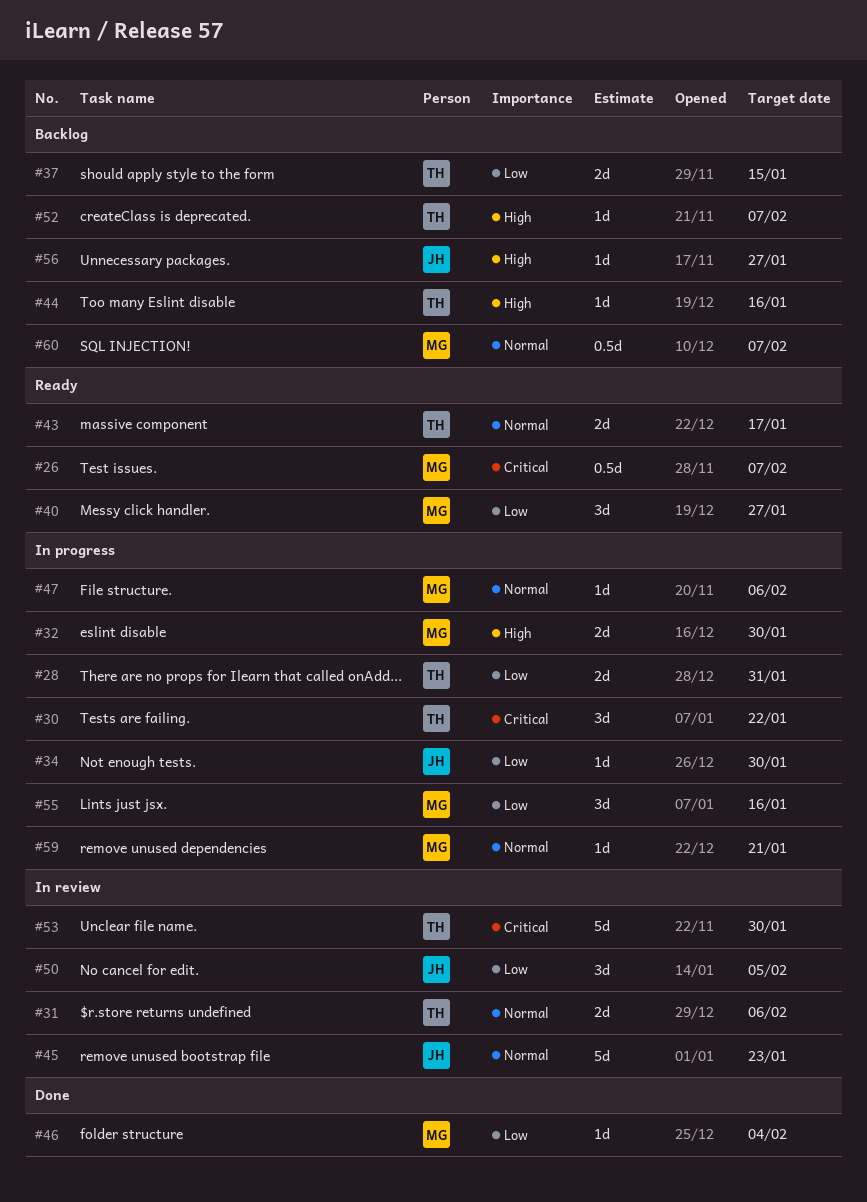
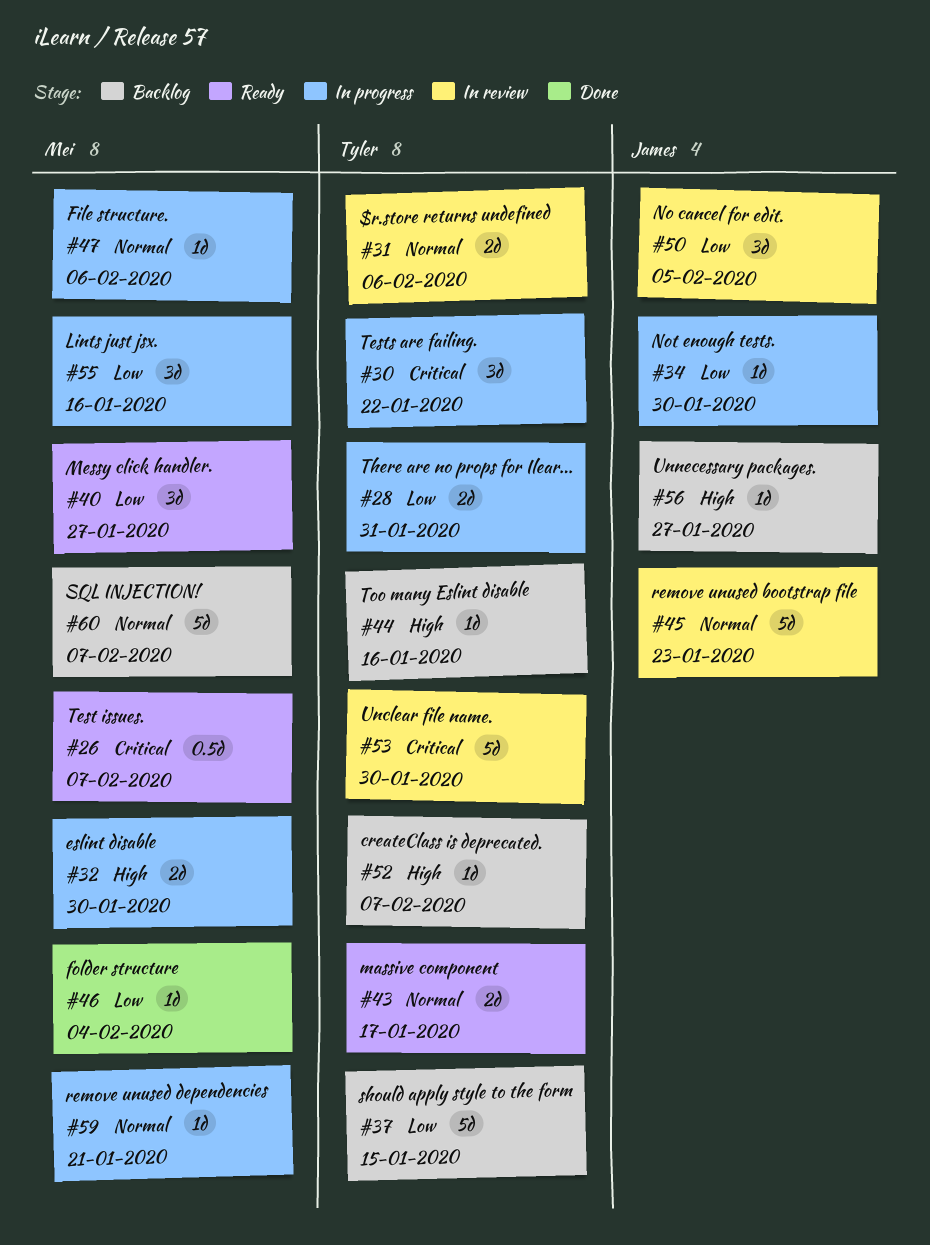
#37, estimate: 2d -> 5d
#60, estimate: 0.5d -> 5d

